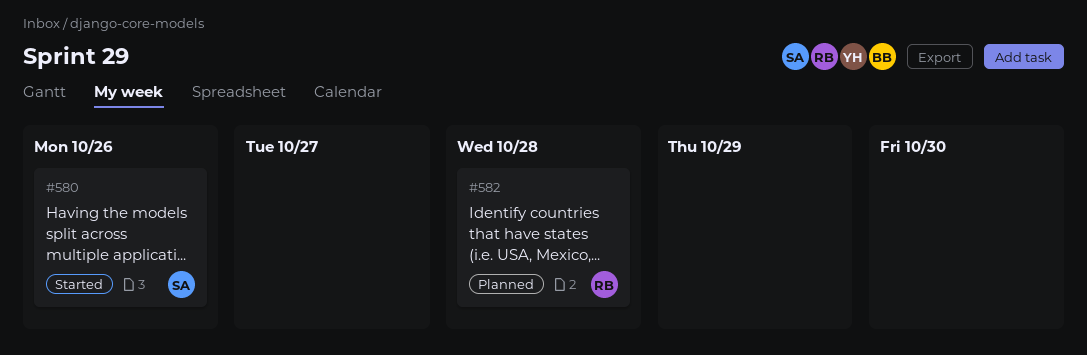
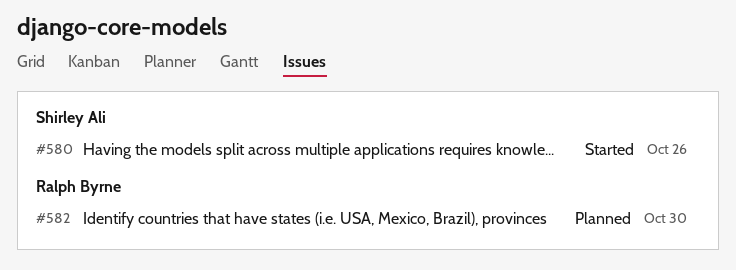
#582, due: Oct 28 -> Oct 30

